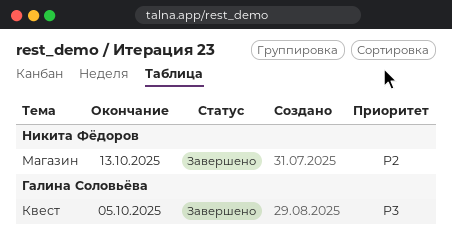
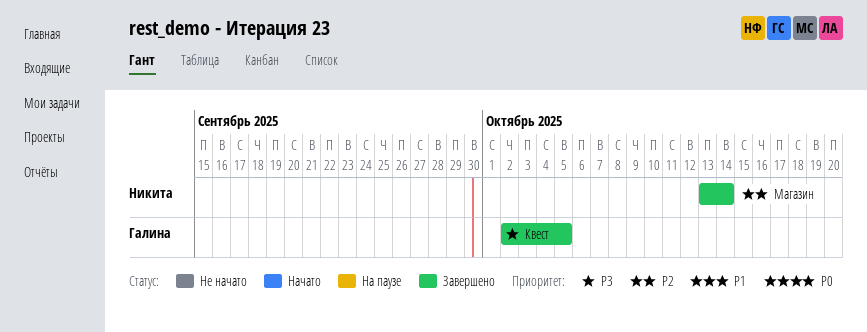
Магазин, due: Oct 13 -> Oct 14

